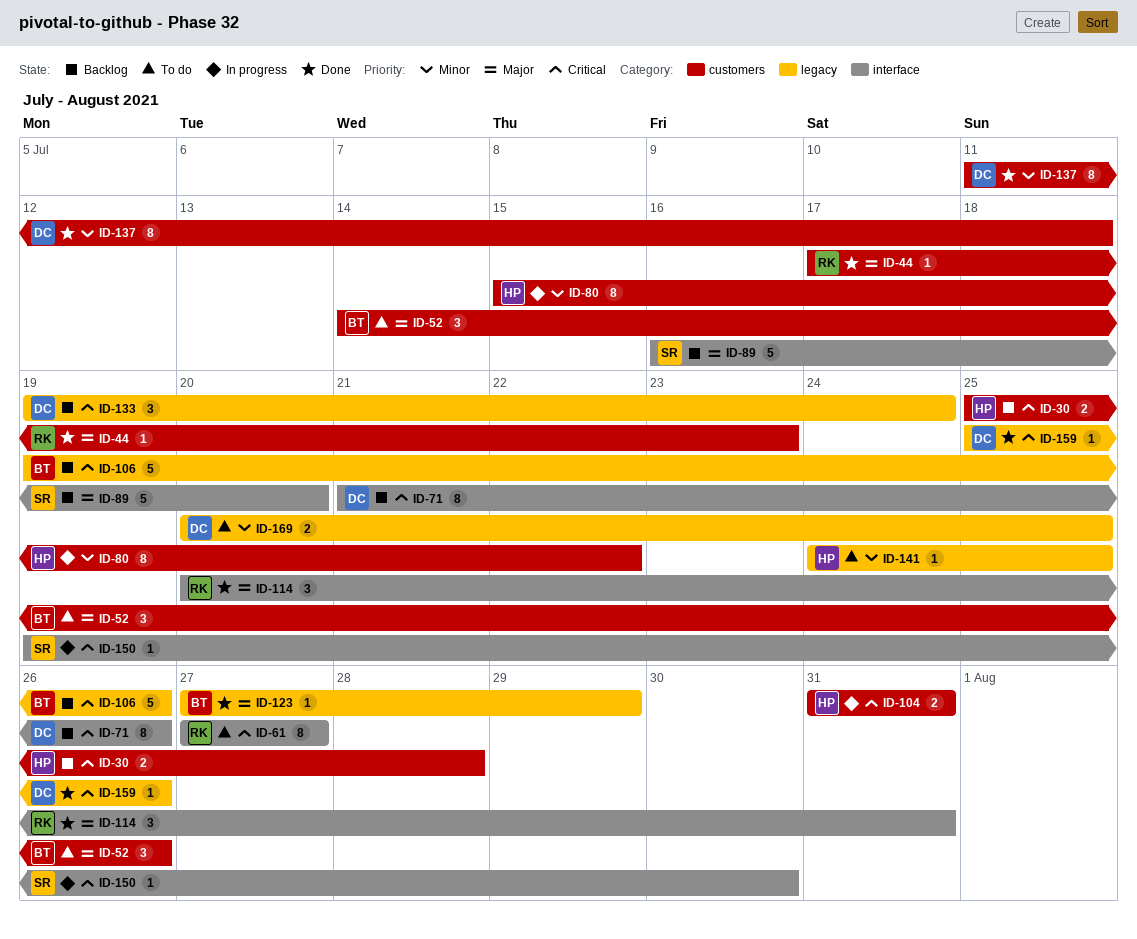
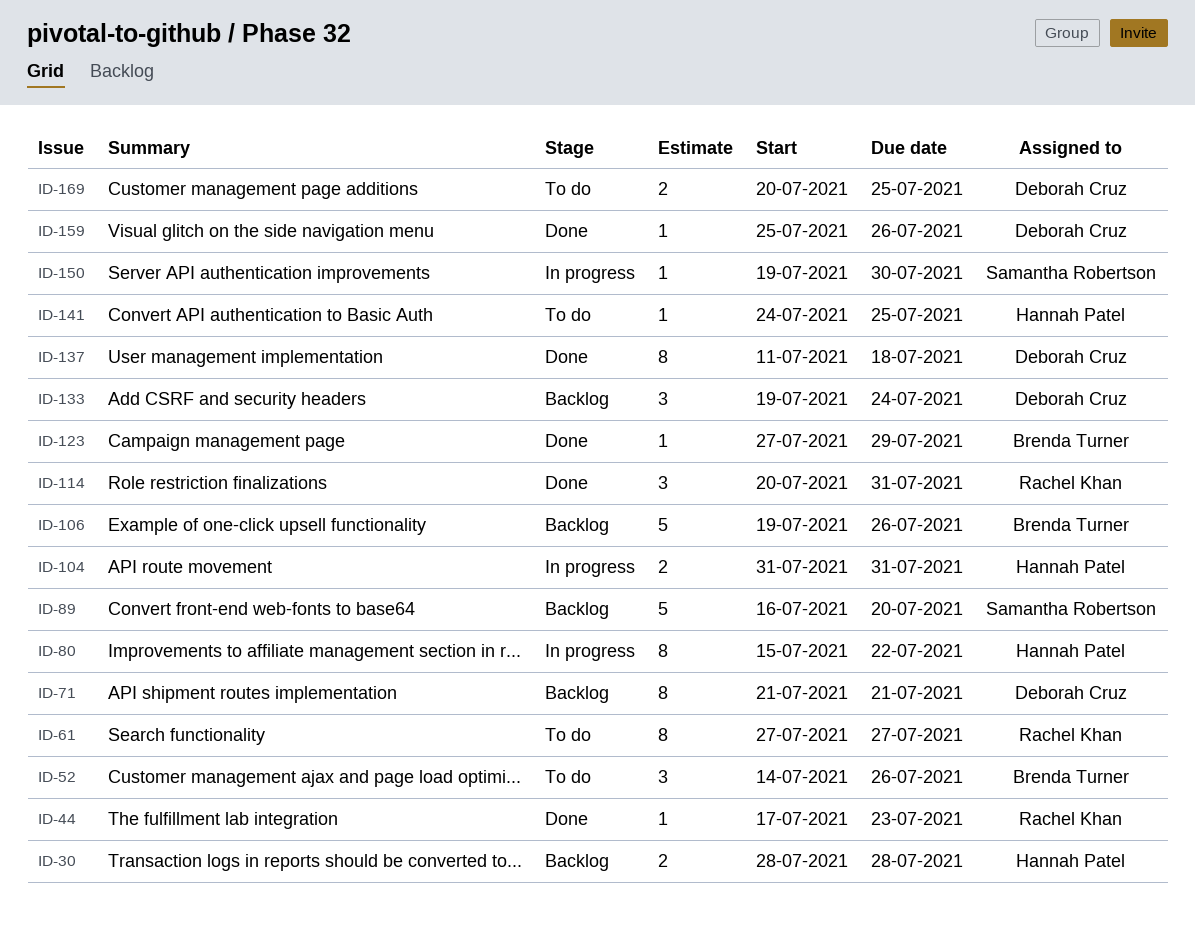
ID-30, start: Jul 25 -> Jul 28
ID-71, due: Jul 26 -> Jul 21

